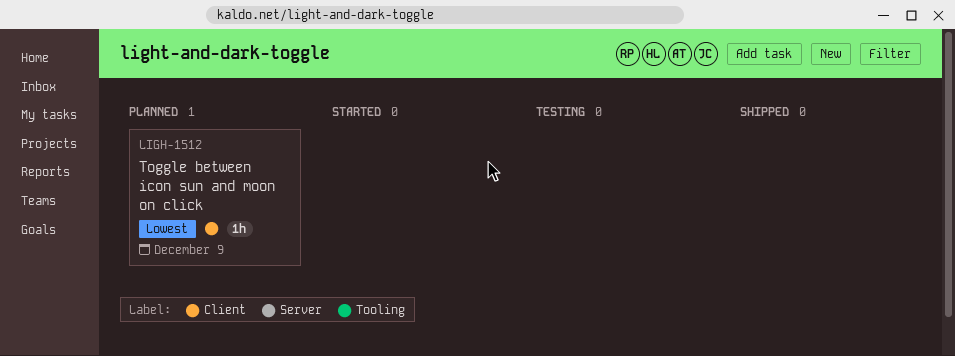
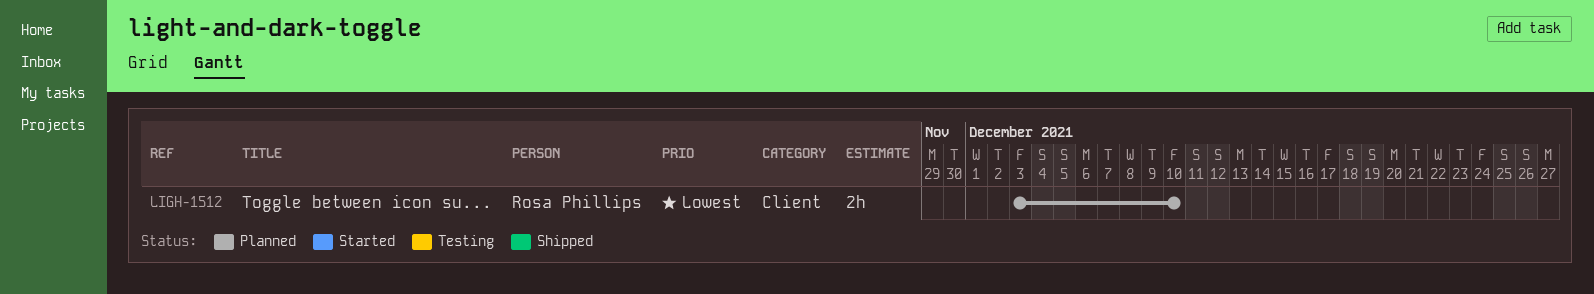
LIGH-1512, estimate: 1h -> 2h
LIGH-1512, due: Dec 9 -> Dec 10

